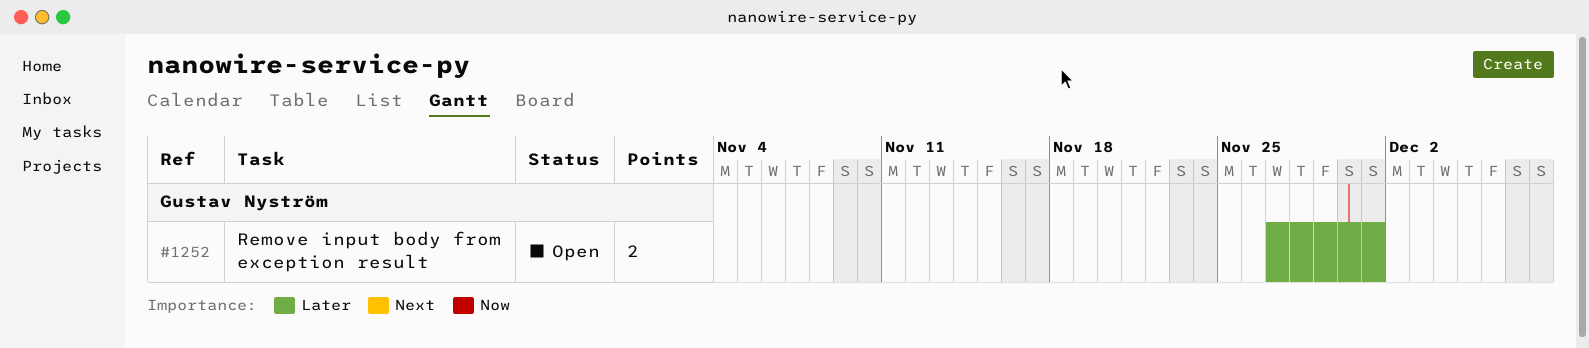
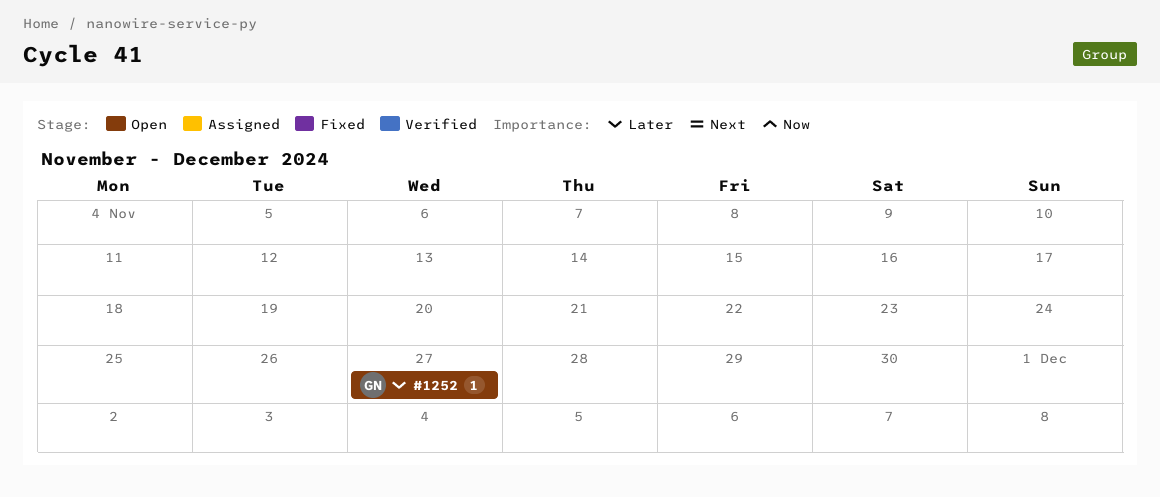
#1252, estimate: 2 -> 1
#1252, due: Dec 1 -> Nov 27

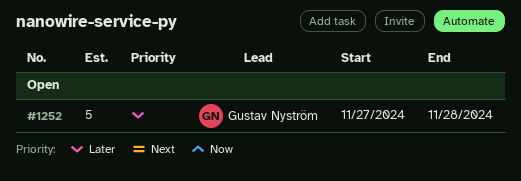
#1252, estimate: 1 -> 5
#1252, due: Nov 27 -> Nov 28

